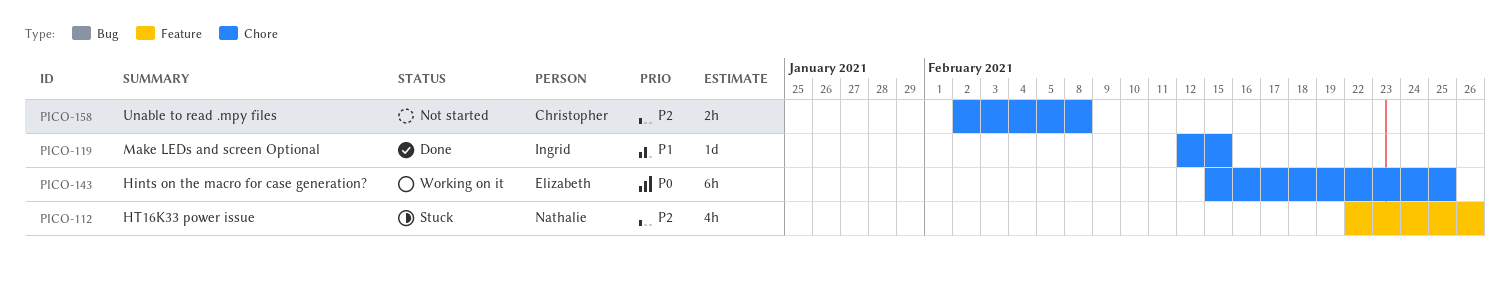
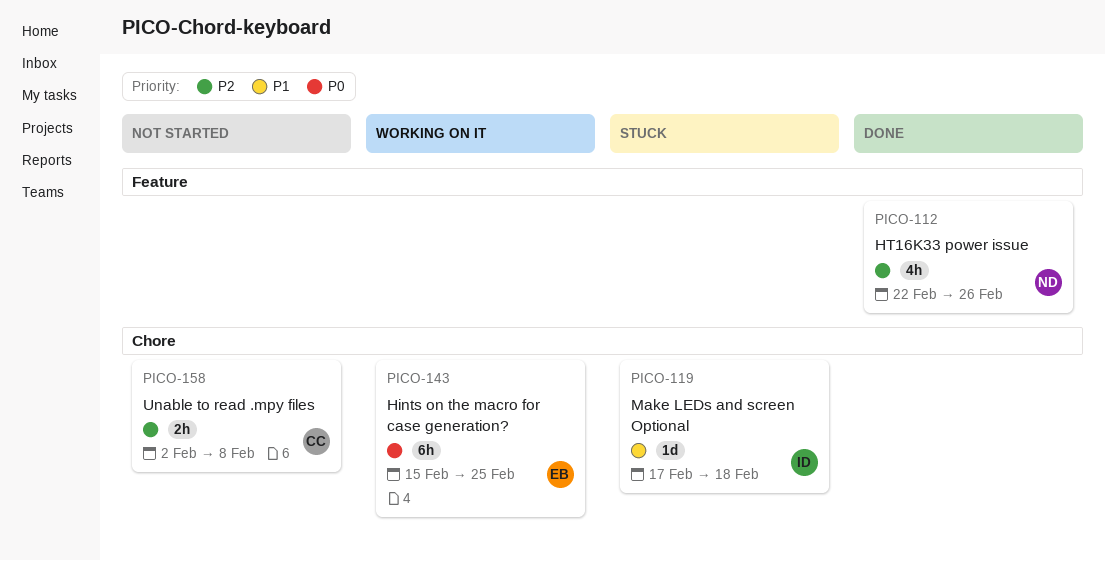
PICO-112, status: Stuck -> Done
PICO-119, status: Done -> Stuck
PICO-119, start: Feb 12 -> Feb 17
PICO-119, due: Feb 15 -> Feb 18

